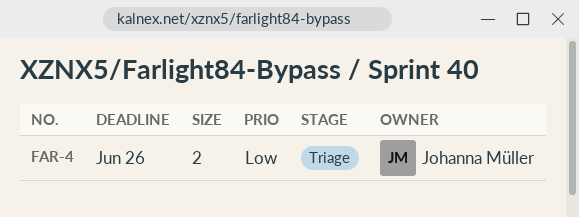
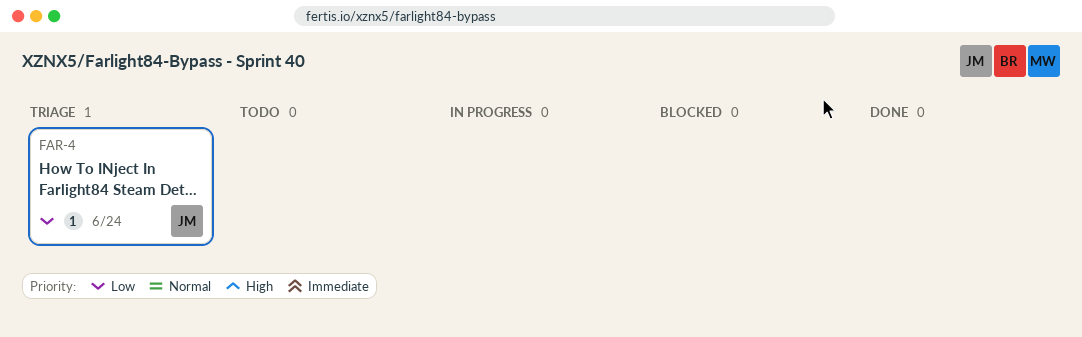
FAR-4, estimate: 2 -> 1
FAR-4, due: Jun 26 -> Jun 24

